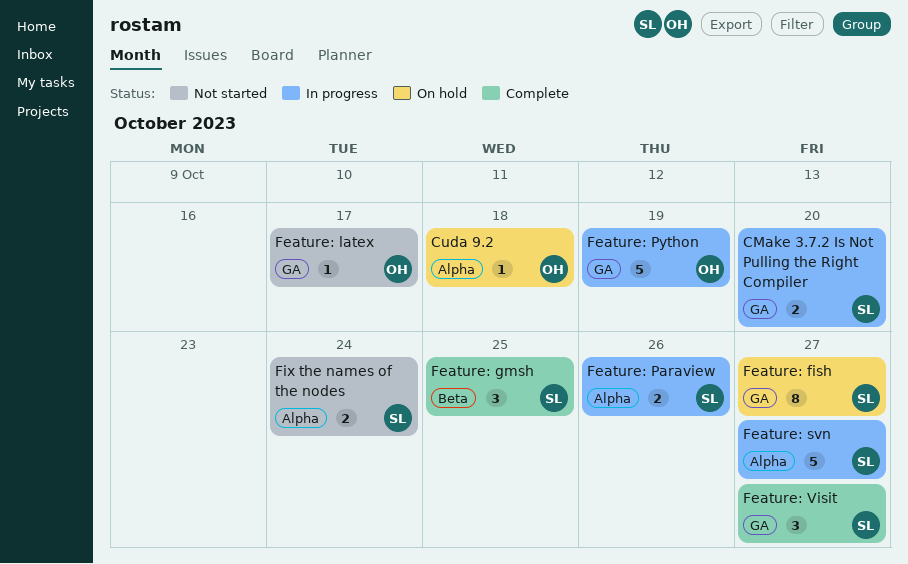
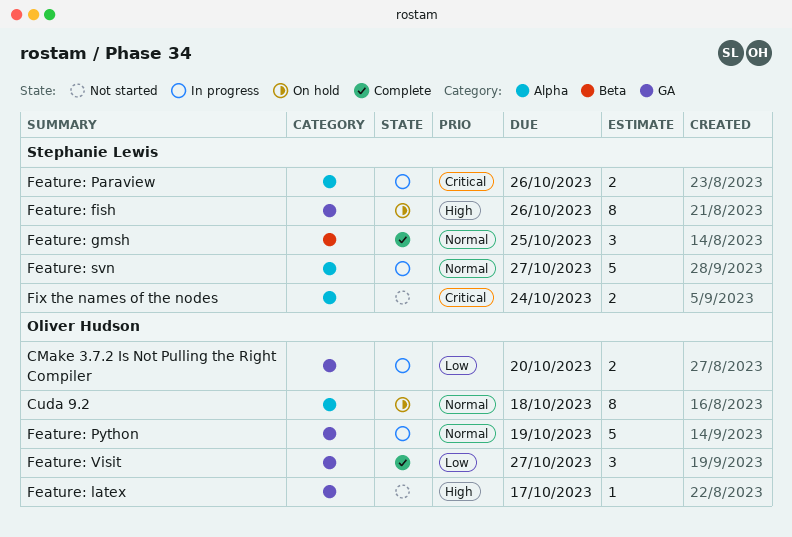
CMake 3.7.2 Is Not Pulling the Right Compiler, owner: Stephanie Lewis -> Oliver Hudson
Cuda 9.2, estimate: 1 -> 8
Feature: fish, due: Oct 27 -> Oct 26
Feature: Visit, owner: Stephanie Lewis -> Oliver Hudson

